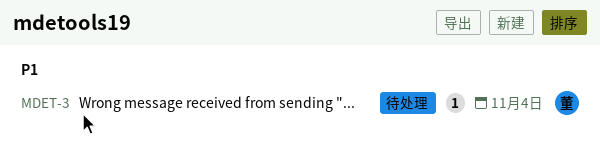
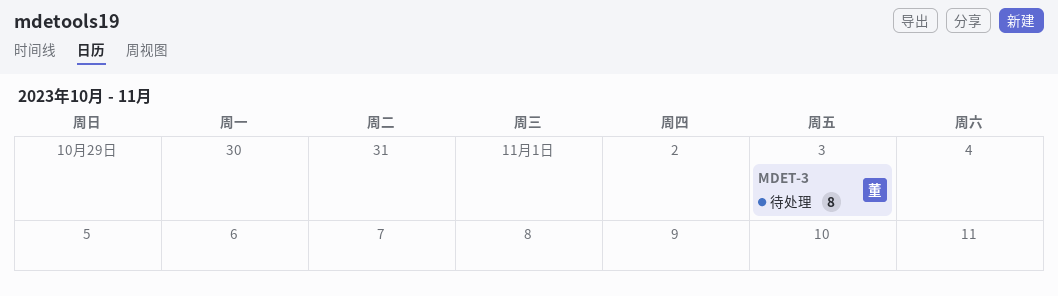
MDET-3, estimate: 1 -> 8
MDET-3, due: Nov 4 -> Nov 3

